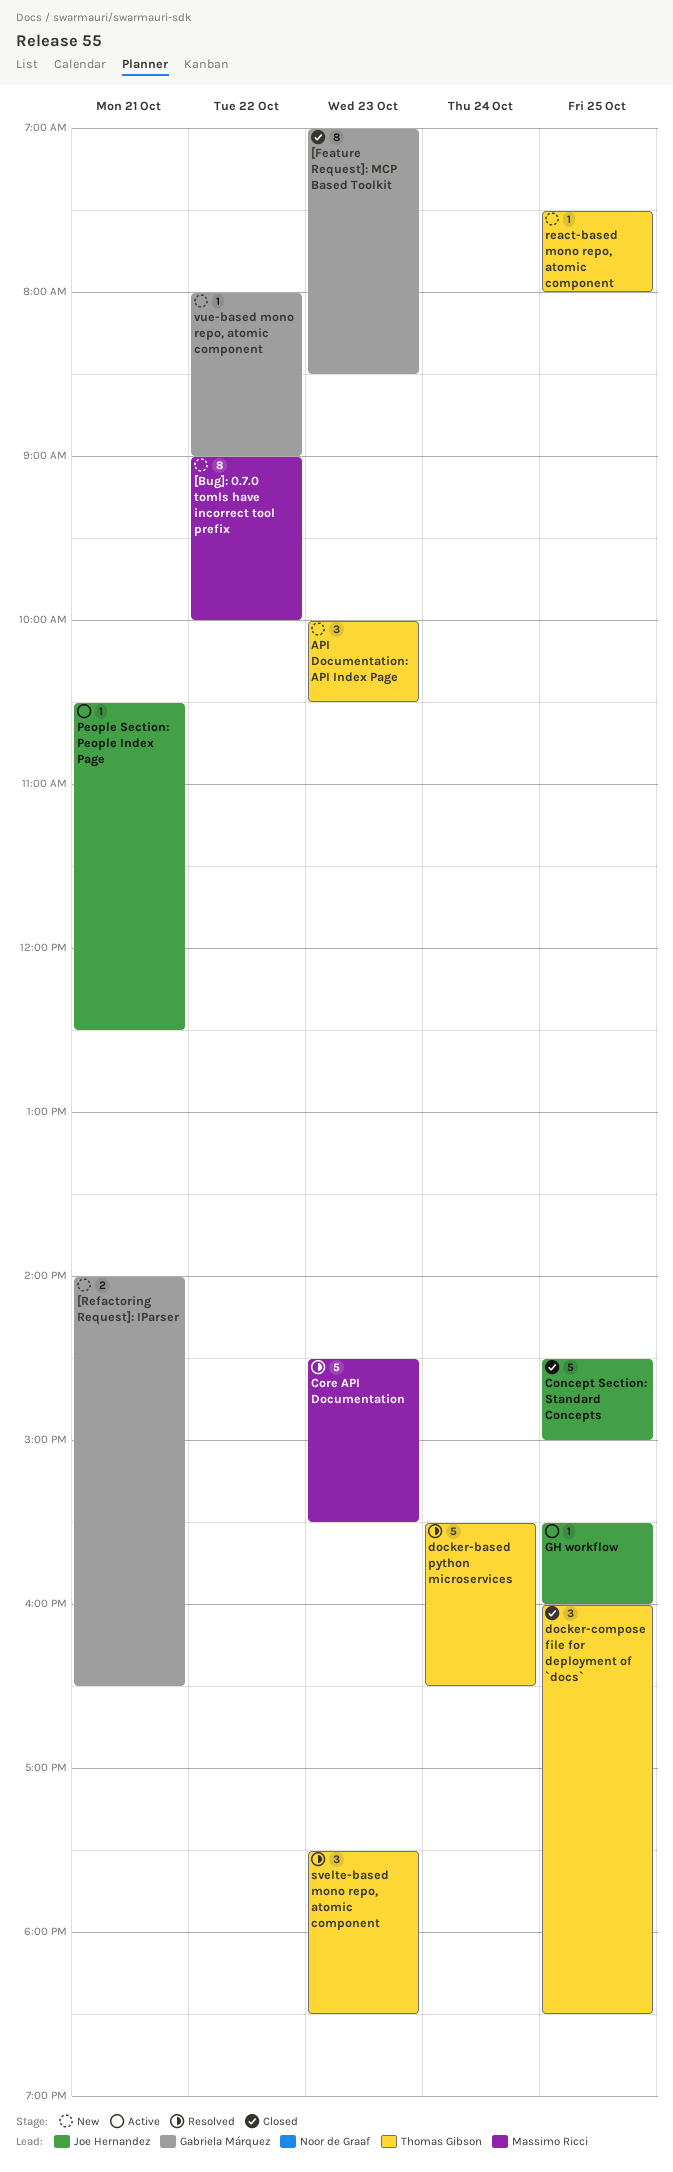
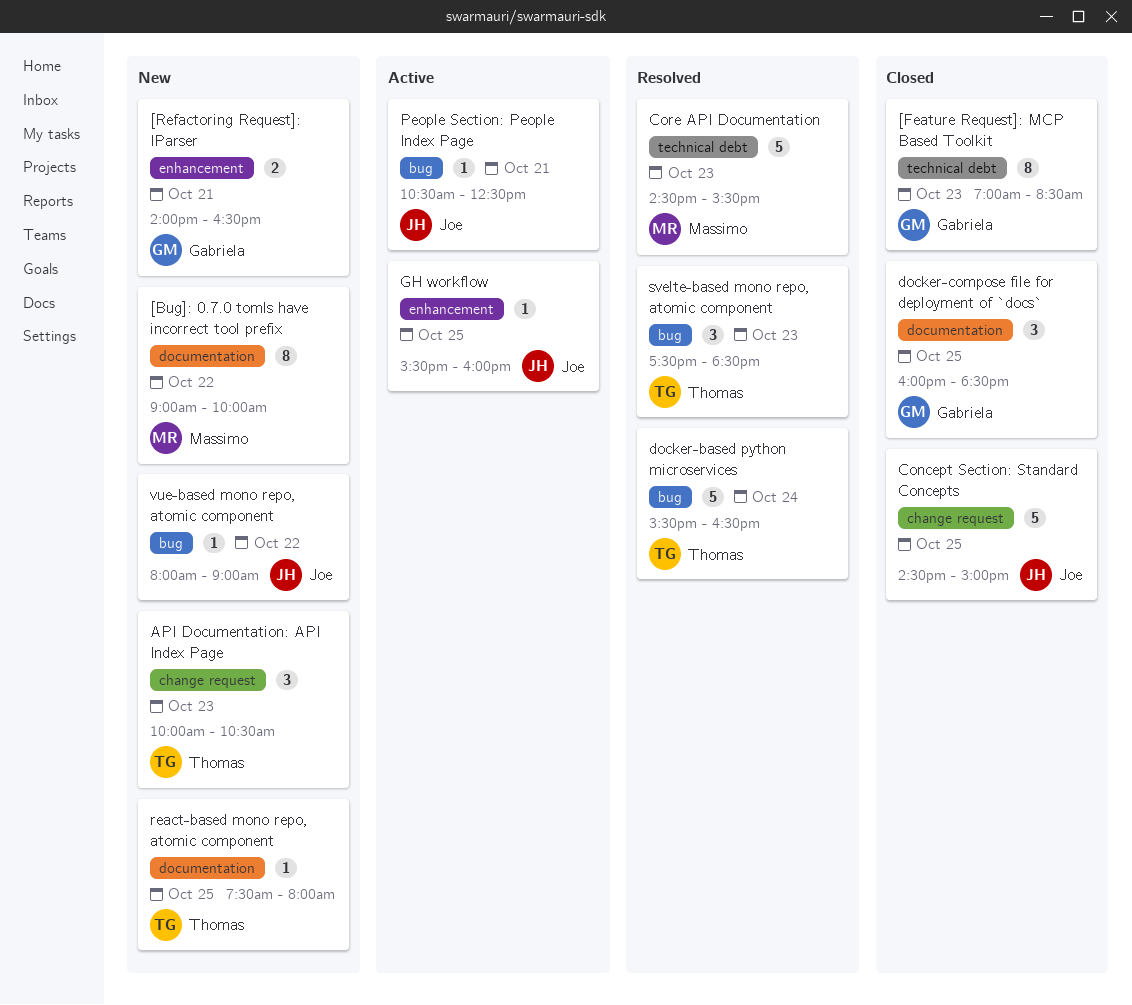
docker-compose file for deployment of `docs`, owner: Thomas Gibson -> Gabriela Márquez
vue-based mono repo, atomic component, owner: Gabriela Márquez -> Joe Hernandez

